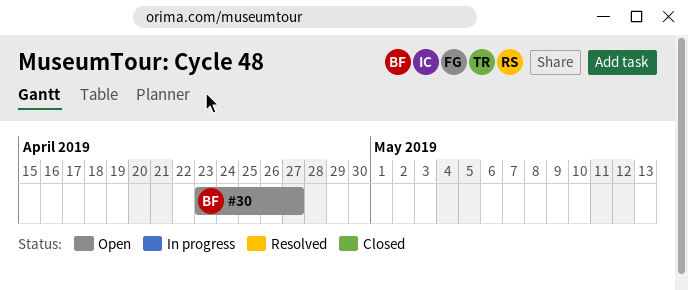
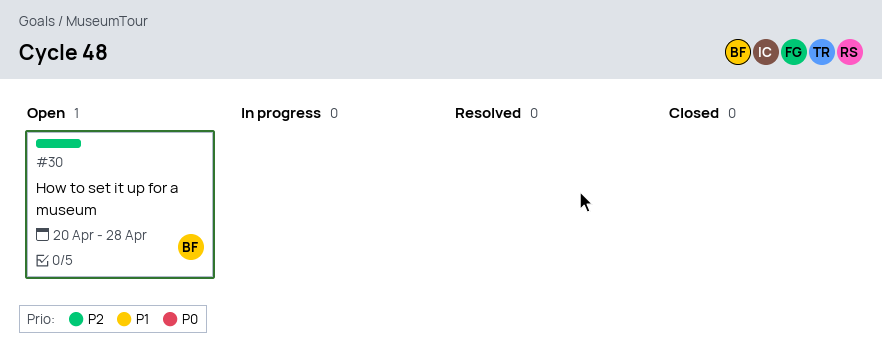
#30, start: Apr 23 -> Apr 20
#30, due: Apr 27 -> Apr 28

